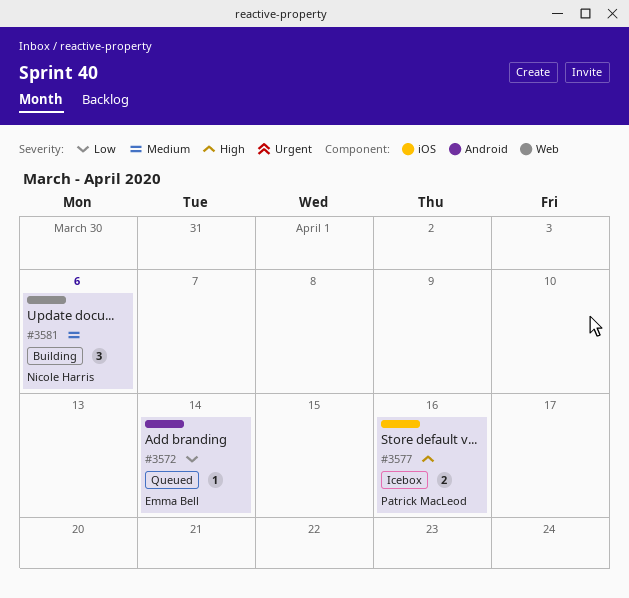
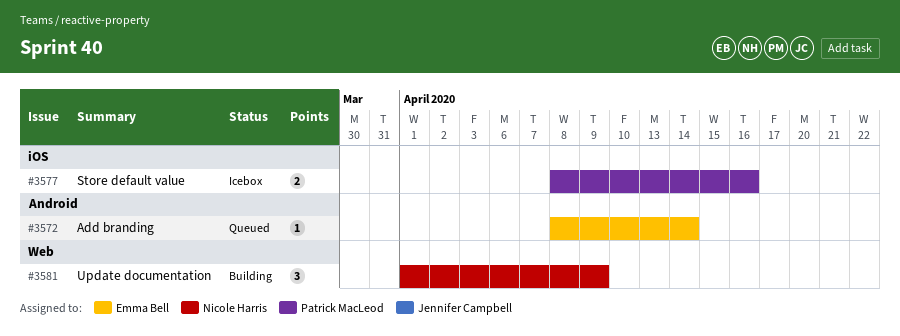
#3581, due: Apr 6 -> Apr 9

